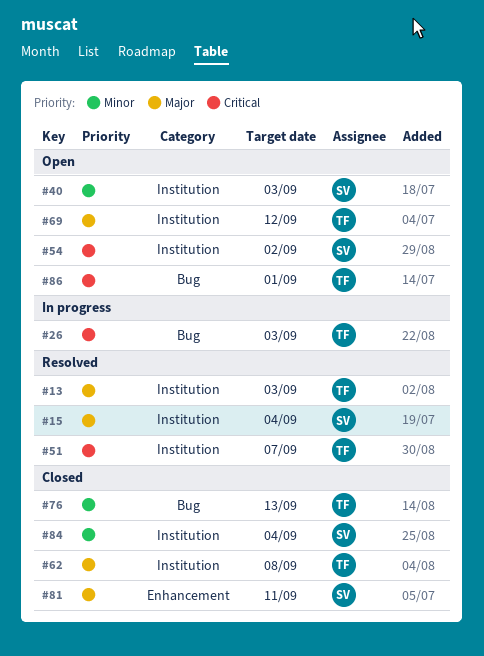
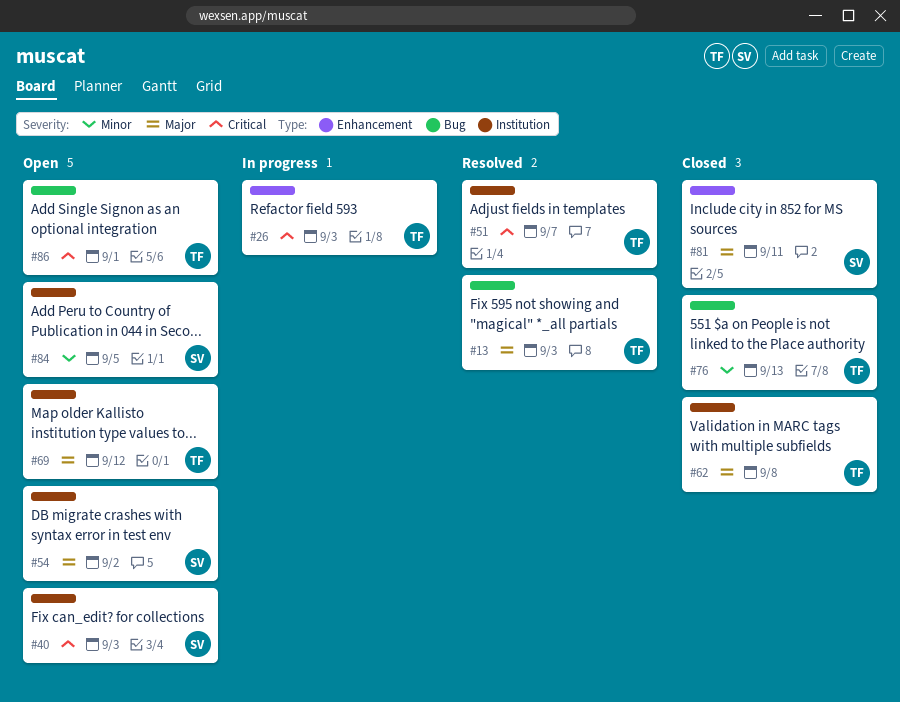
#13, label: Institution -> Bug
#15: present -> none
#26, label: Bug -> Enhancement
#40, priority: Minor -> Critical
#54, priority: Critical -> Major
#84, status: Closed -> Open
#84, due: Sep 4 -> Sep 5

